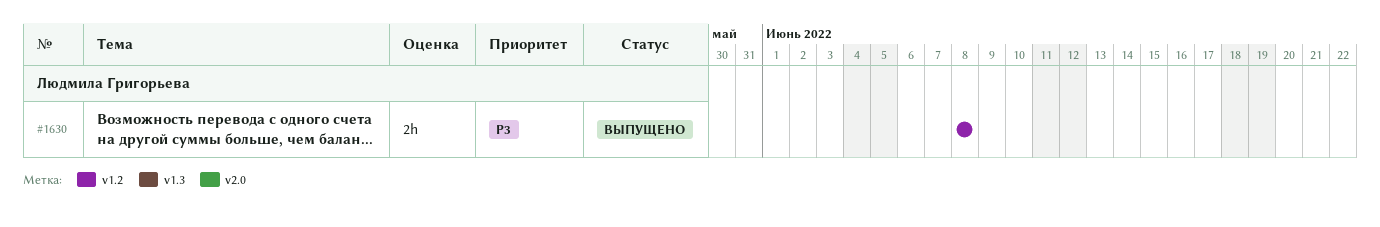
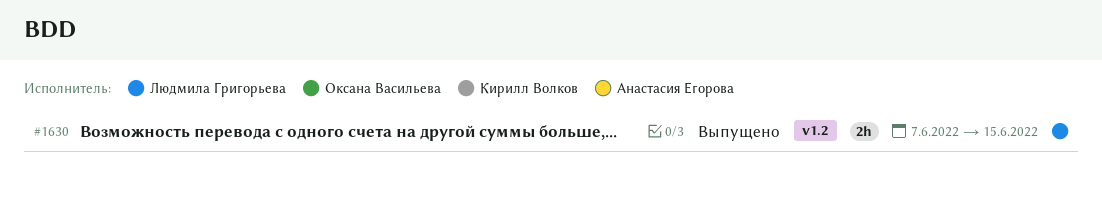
#1630, start: Jun 8 -> Jun 7
#1630, due: Jun 8 -> Jun 15

